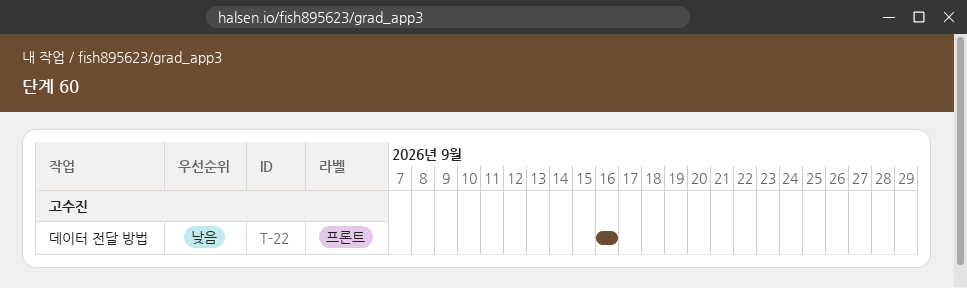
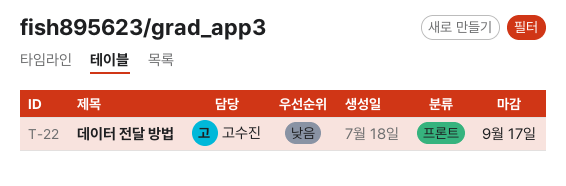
T-22, due: Sep 16 -> Sep 17

